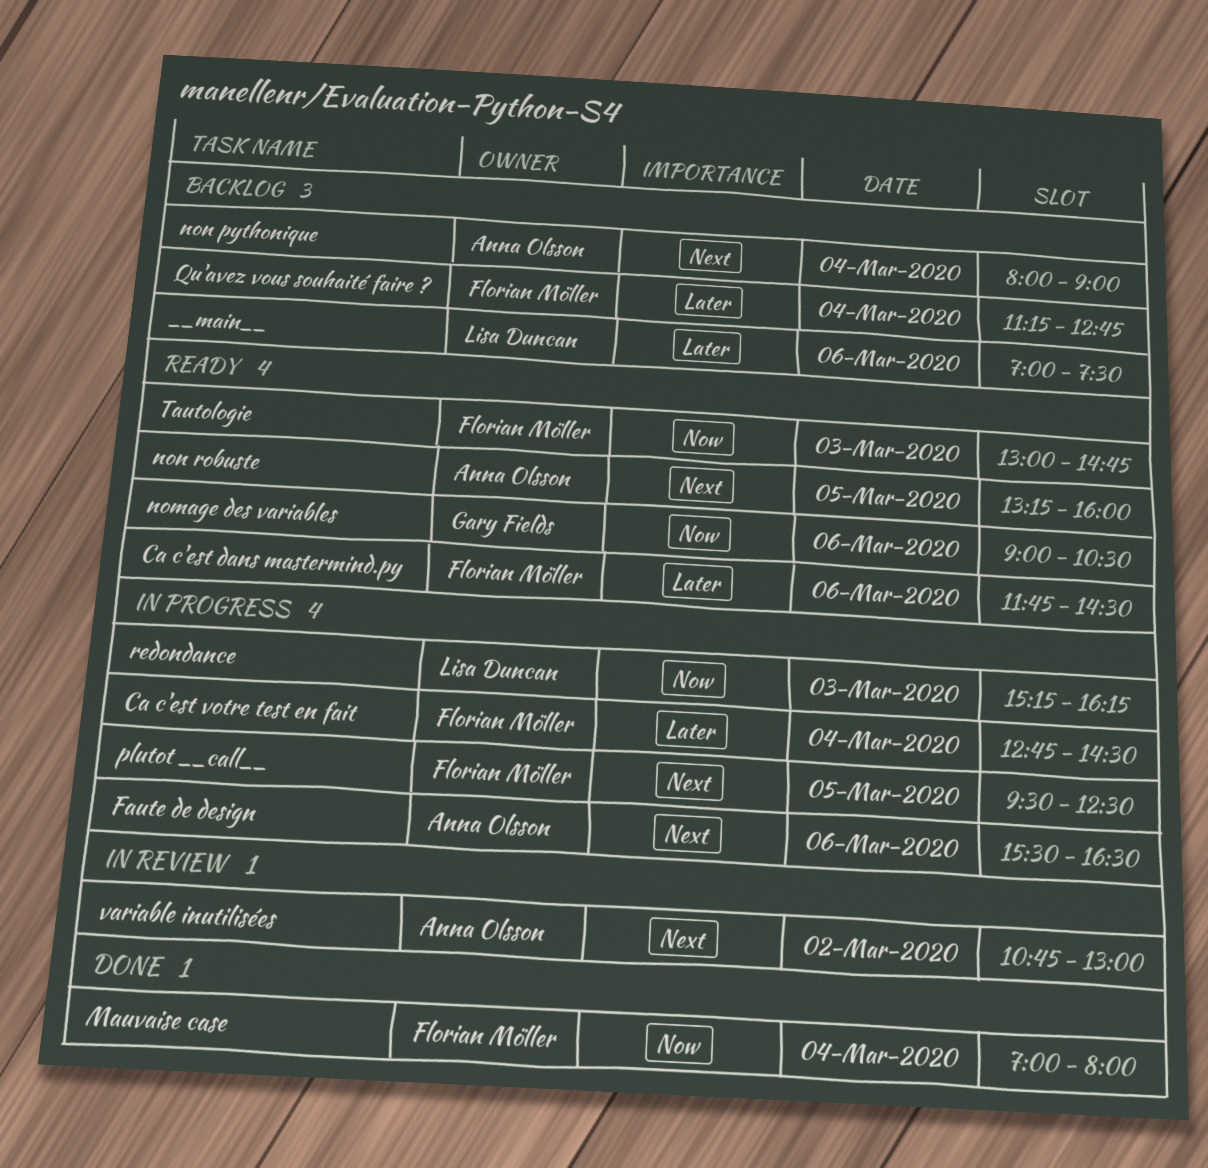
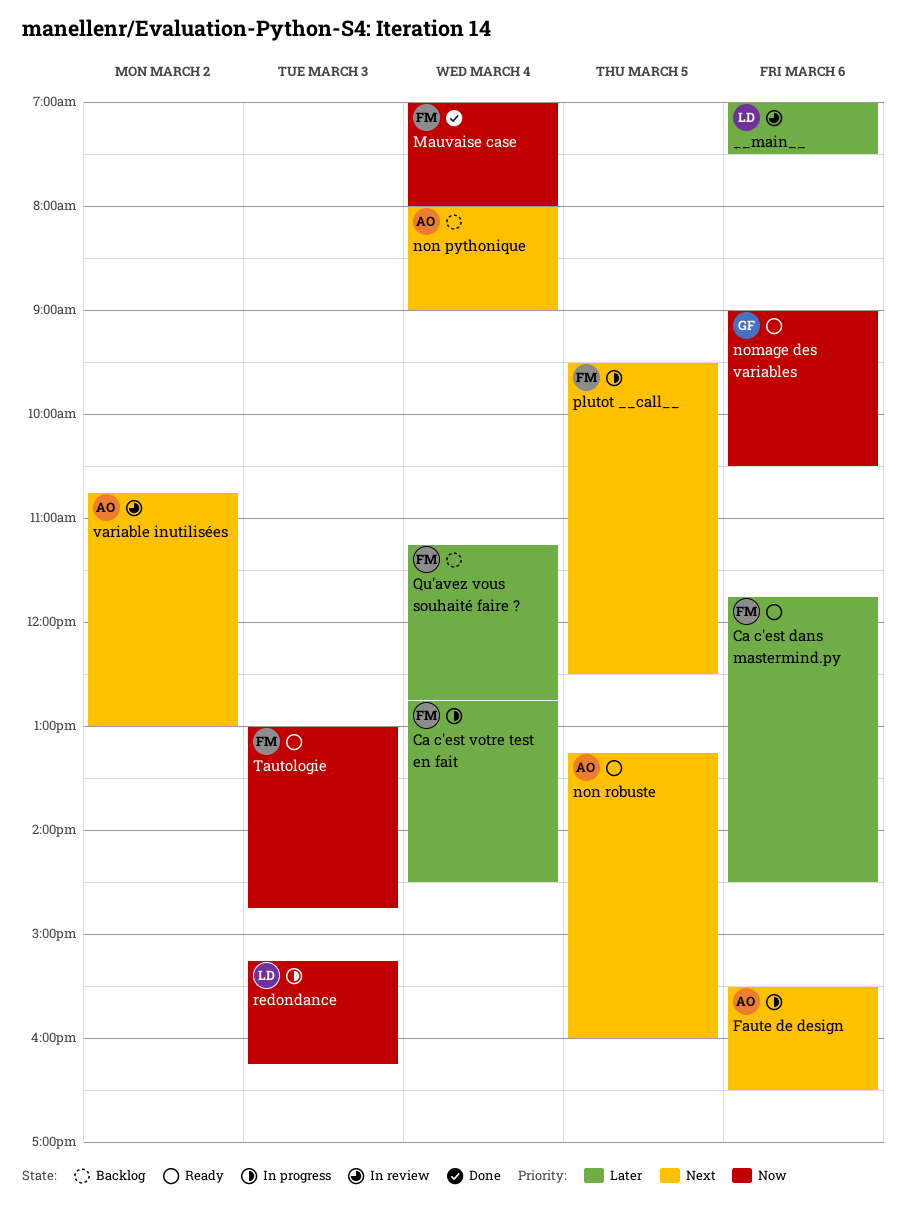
__main__, status: Backlog -> In review

